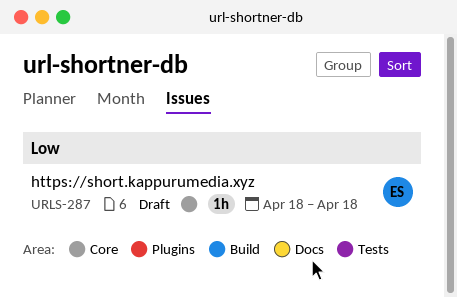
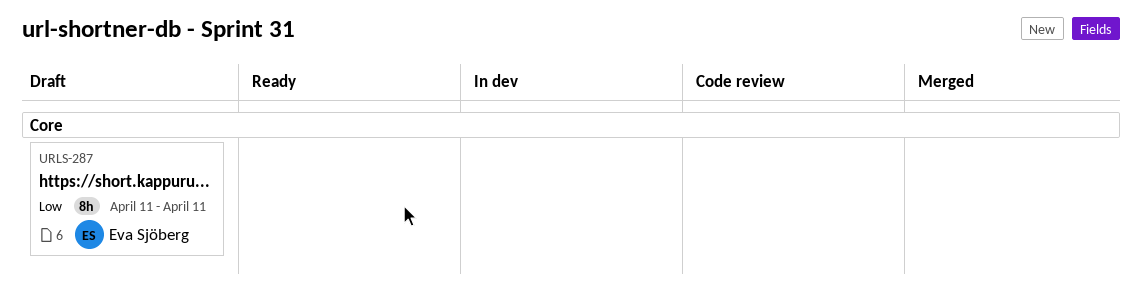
URLS-287, estimate: 1h -> 8h
URLS-287, start: Apr 18 -> Apr 11
URLS-287, due: Apr 18 -> Apr 11

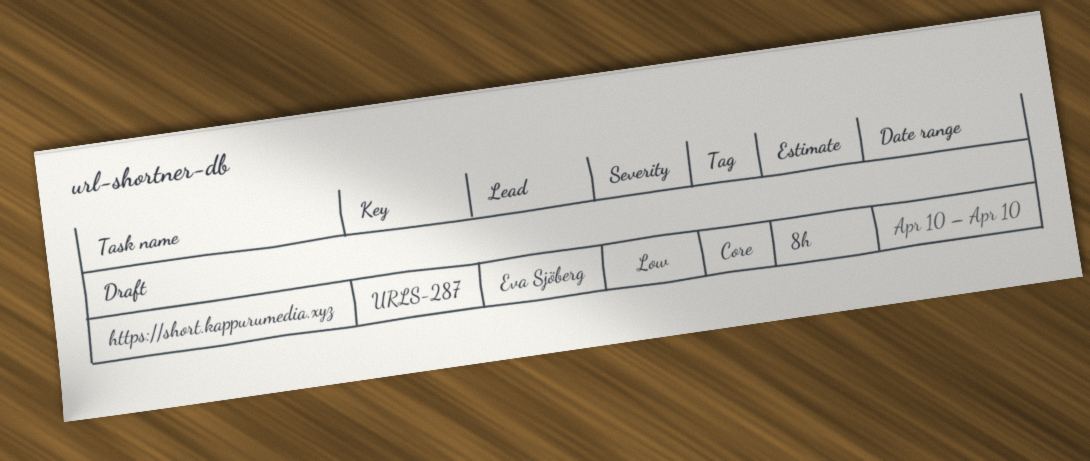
URLS-287, start: Apr 11 -> Apr 10
URLS-287, due: Apr 11 -> Apr 10

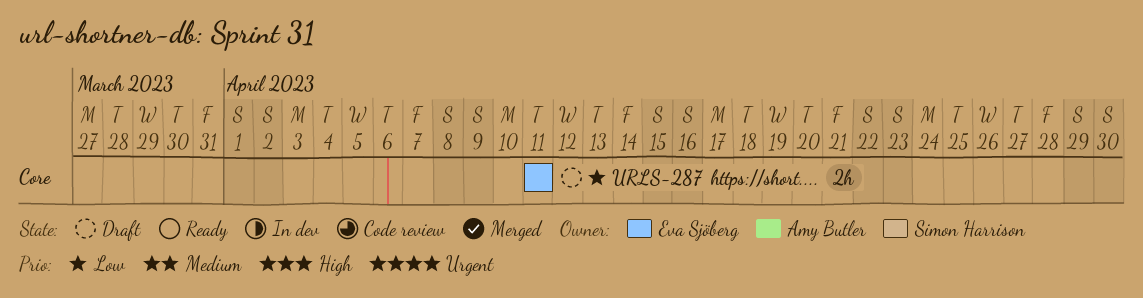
URLS-287, estimate: 8h -> 2h
URLS-287, start: Apr 10 -> Apr 11
URLS-287, due: Apr 10 -> Apr 11

